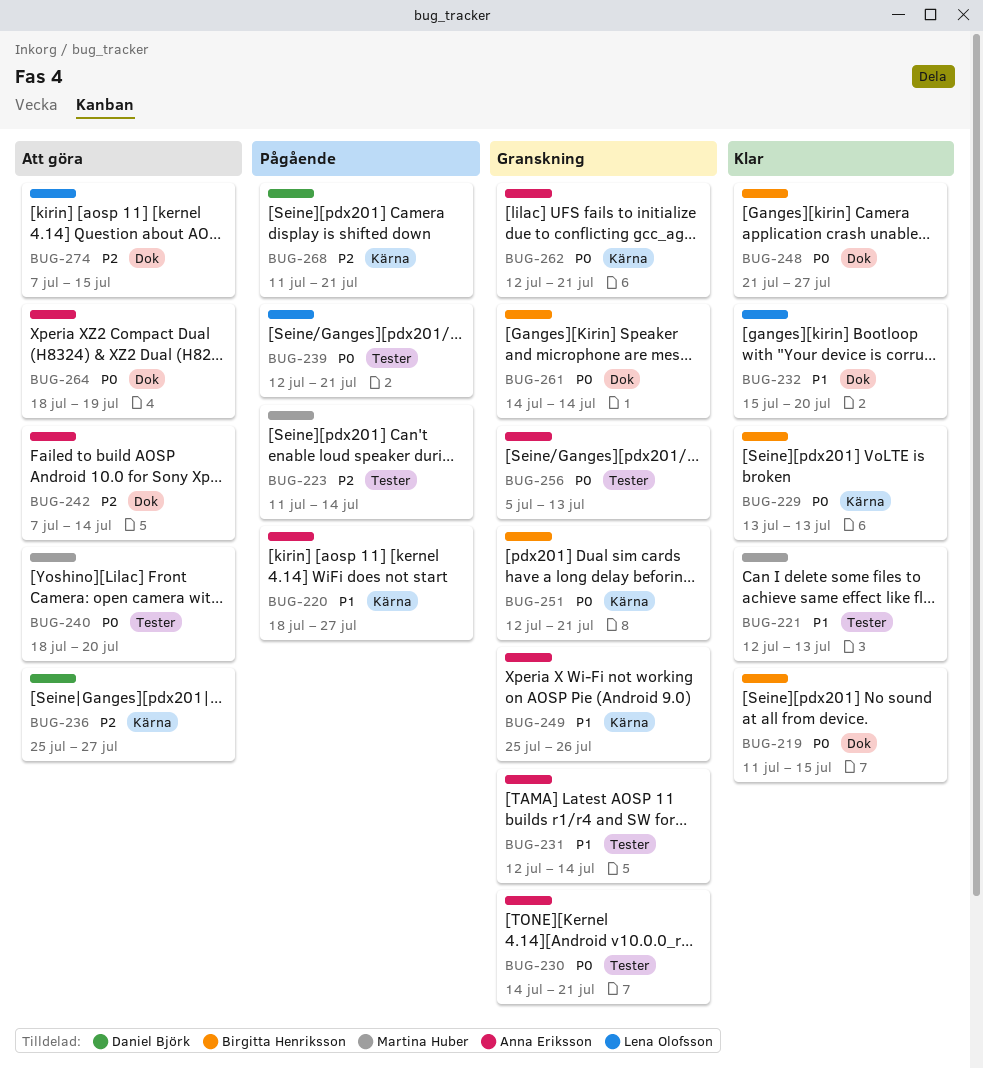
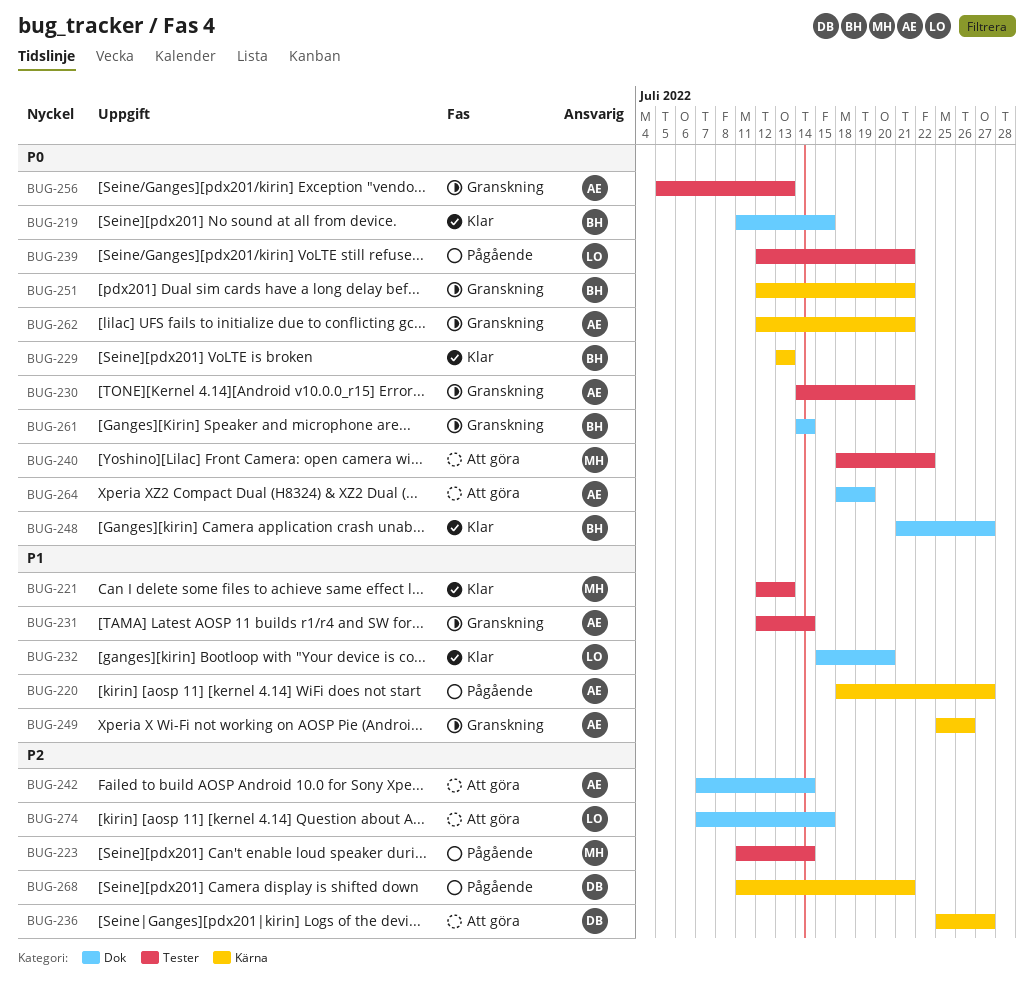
BUG-240, due: Jul 20 -> Jul 22

